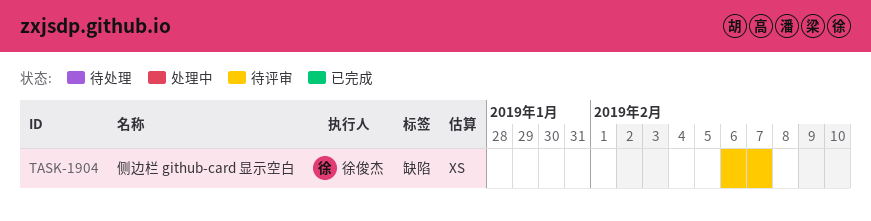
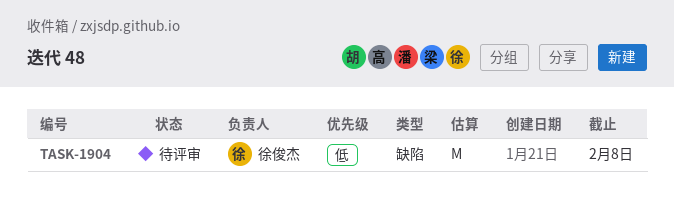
TASK-1904, estimate: XS -> M
TASK-1904, due: Feb 7 -> Feb 8

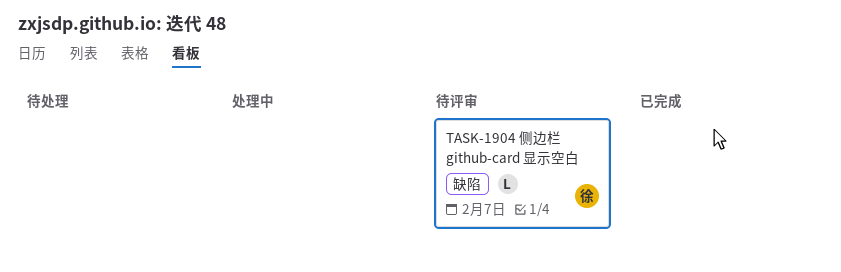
TASK-1904, estimate: M -> L
TASK-1904, due: Feb 8 -> Feb 7

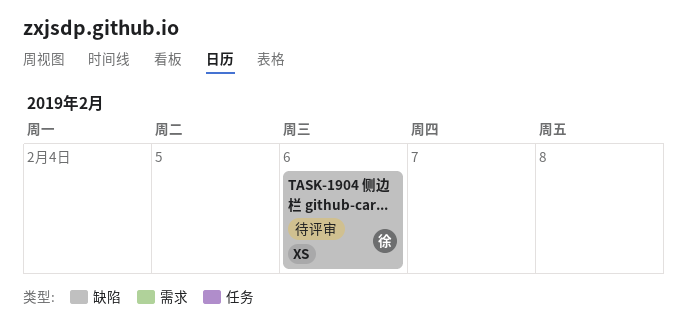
TASK-1904, estimate: L -> XS
TASK-1904, due: Feb 7 -> Feb 6

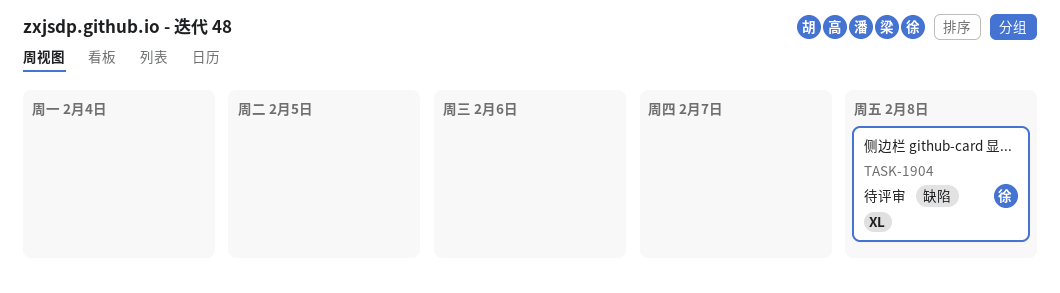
TASK-1904, estimate: XS -> XL
TASK-1904, due: Feb 6 -> Feb 8

